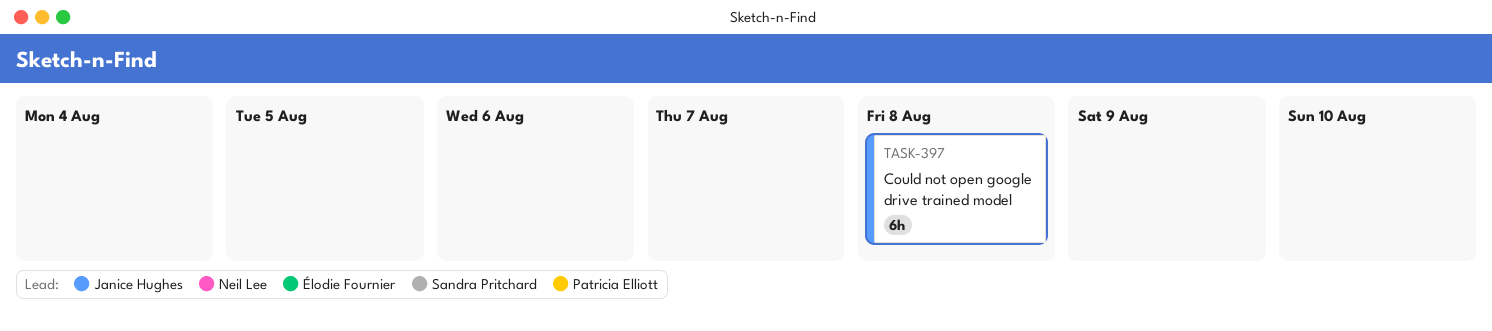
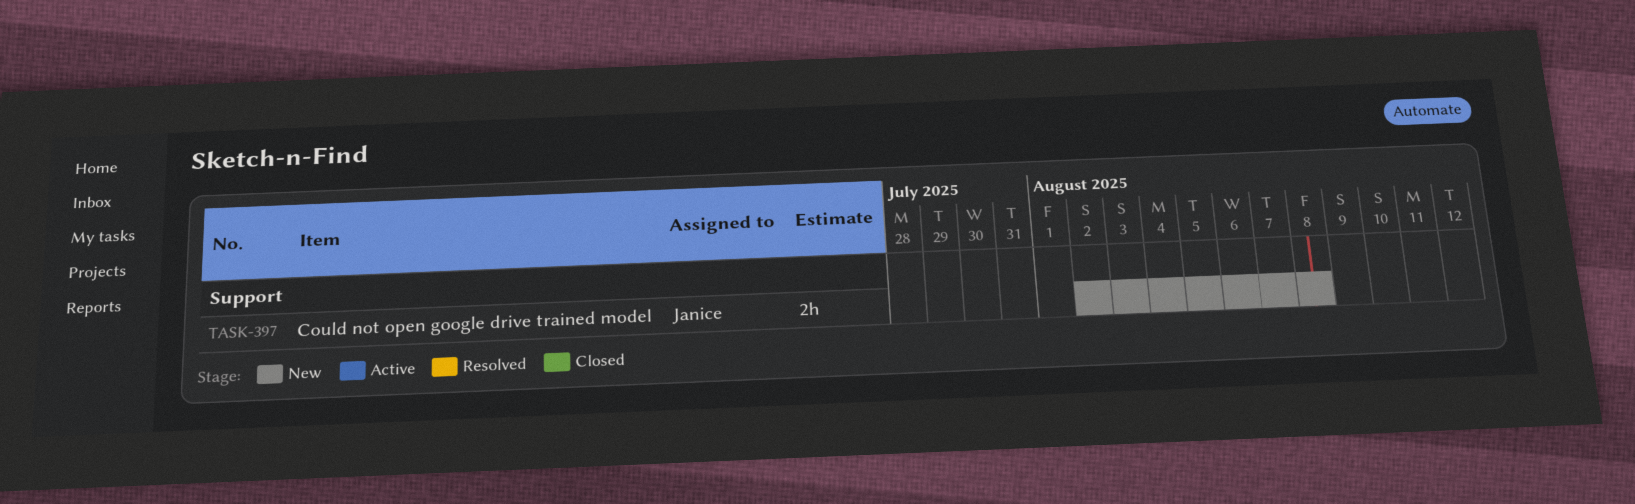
TASK-397, estimate: 6h -> 2h

